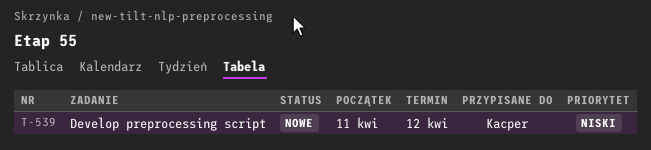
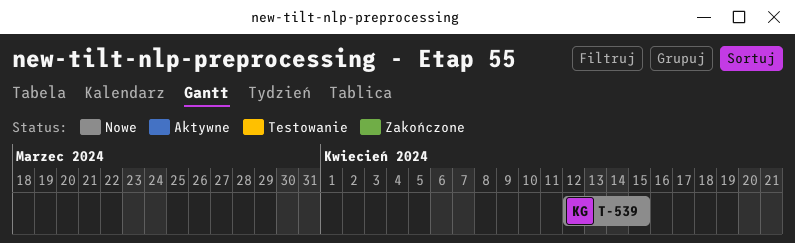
T-539, start: Apr 11 -> Apr 12
T-539, due: Apr 12 -> Apr 15

